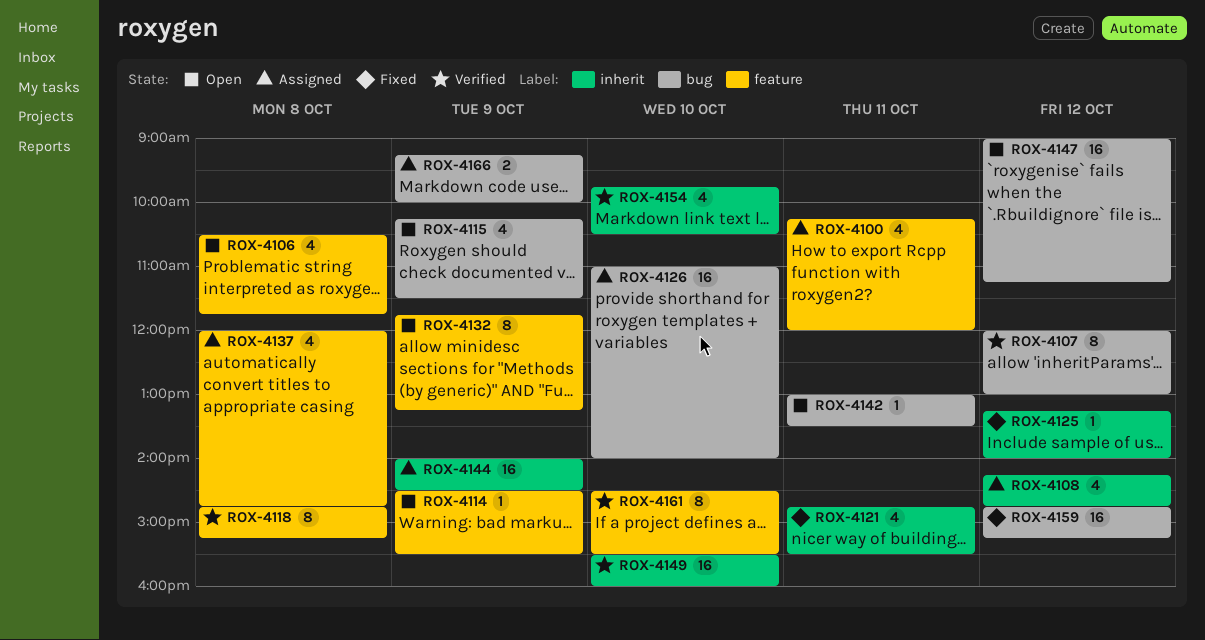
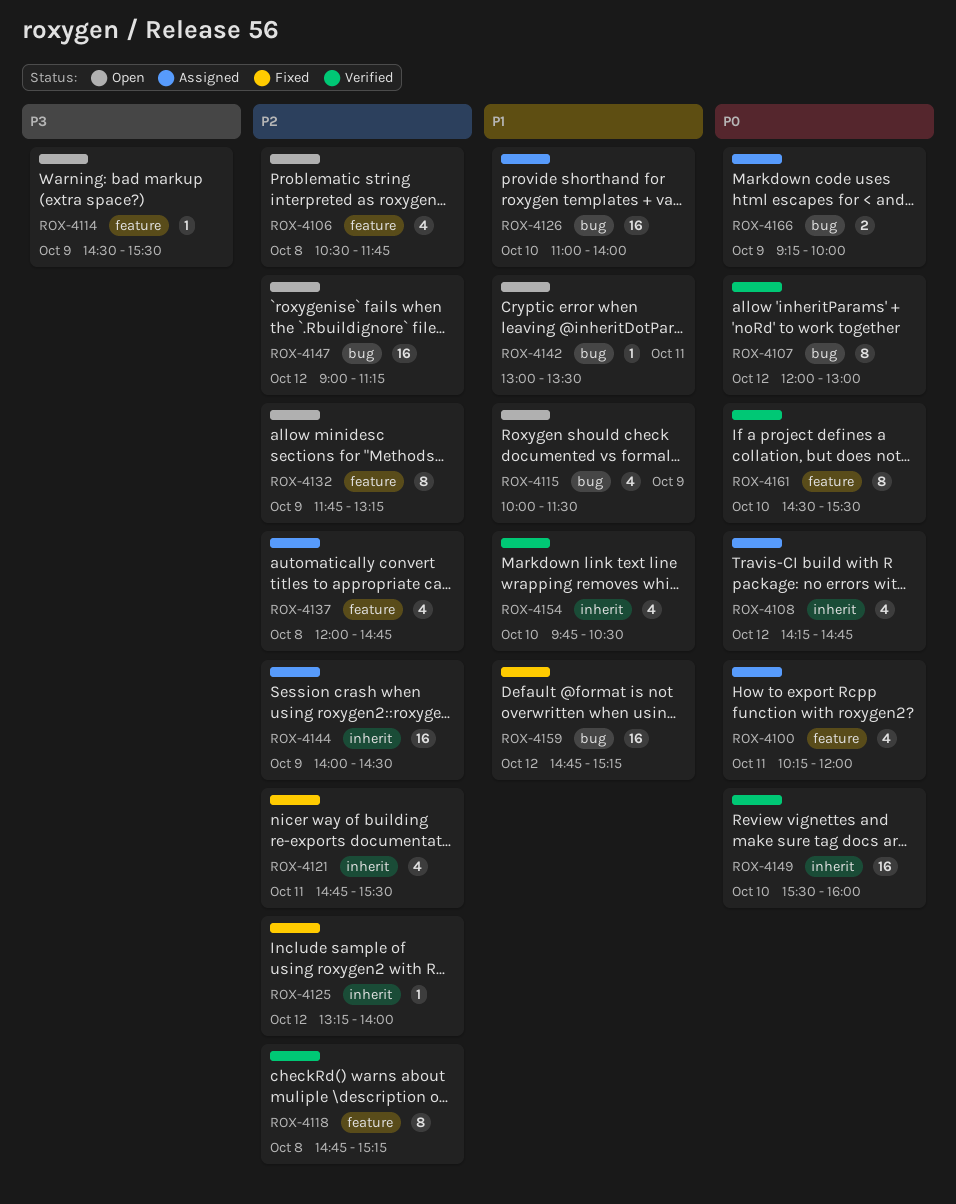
ROX-4115, begins: 10:15 -> 10:00

